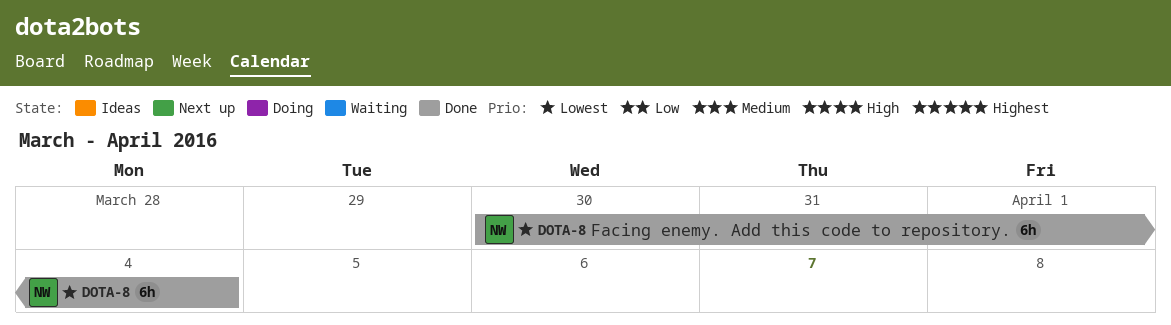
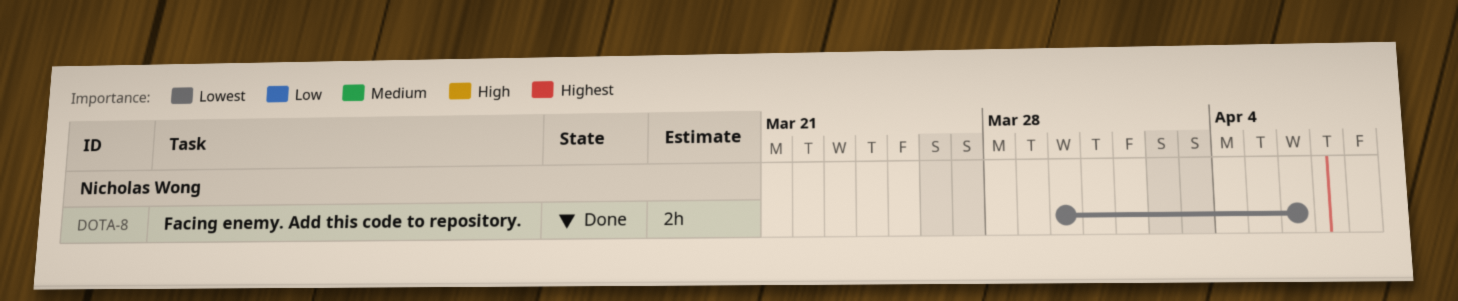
DOTA-8, estimate: 6h -> 2h
DOTA-8, due: Apr 4 -> Apr 6

